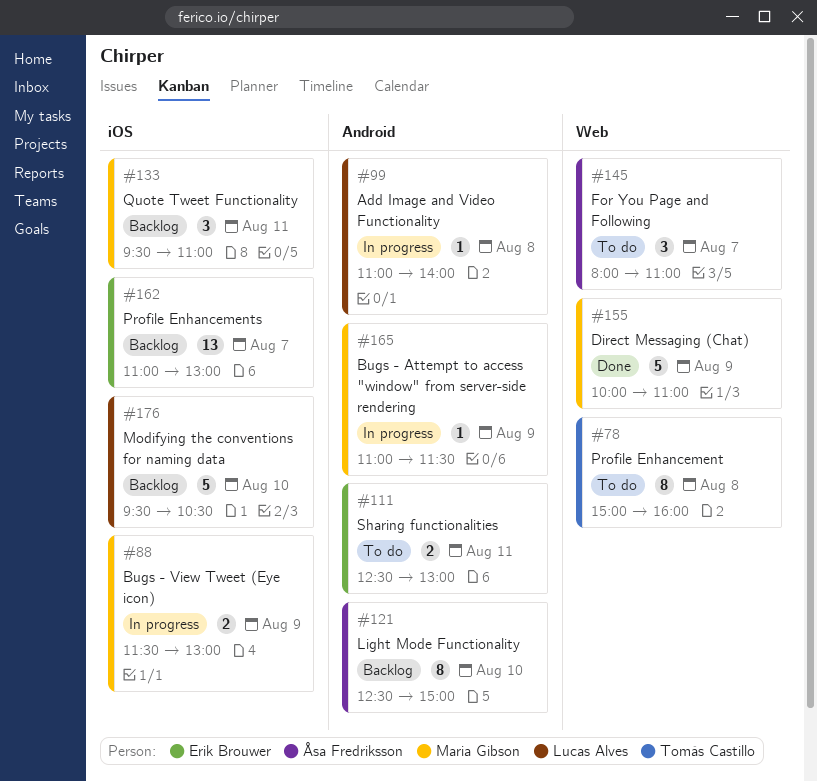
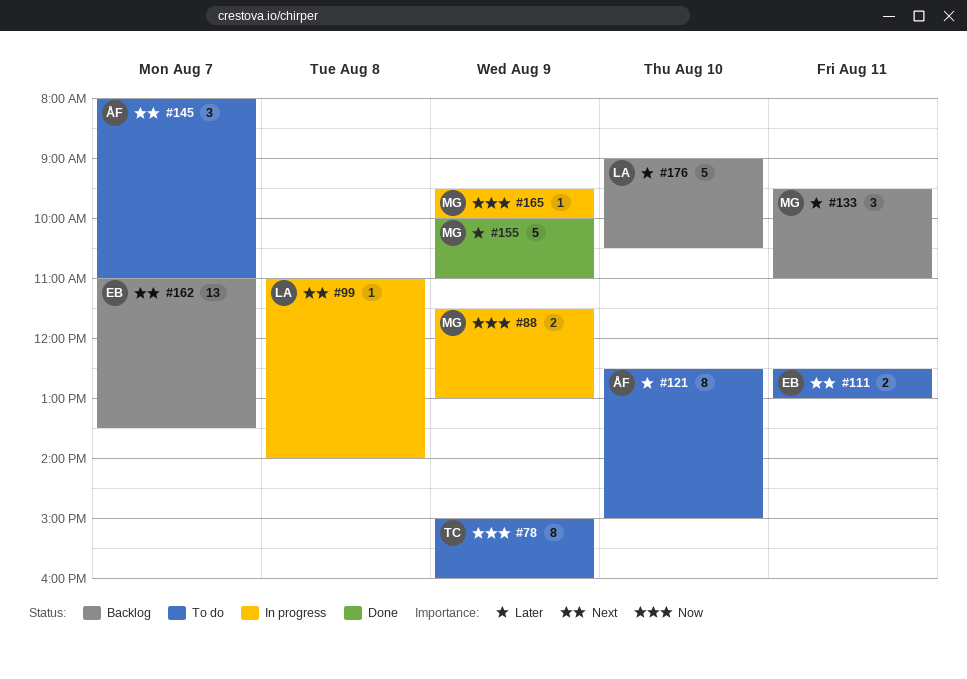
#78, day: Aug 8 -> Aug 9
#121, status: Backlog -> To do
#162, ends: 13:00 -> 13:30
#165, begins: 11:00 -> 09:30
#165, ends: 11:30 -> 10:00
#176, begins: 09:30 -> 09:00

